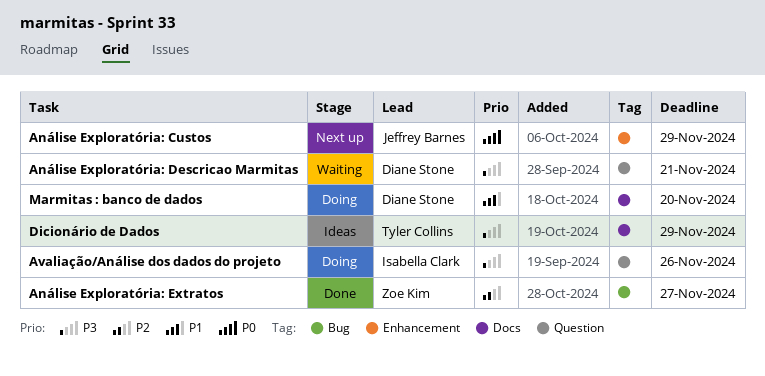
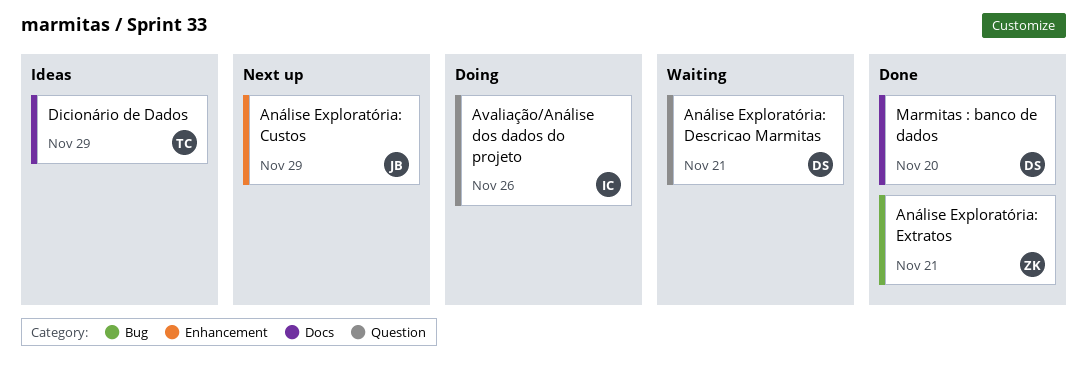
Análise Exploratória: Extratos, due: Nov 27 -> Nov 21
Marmitas : banco de dados, status: Doing -> Done

